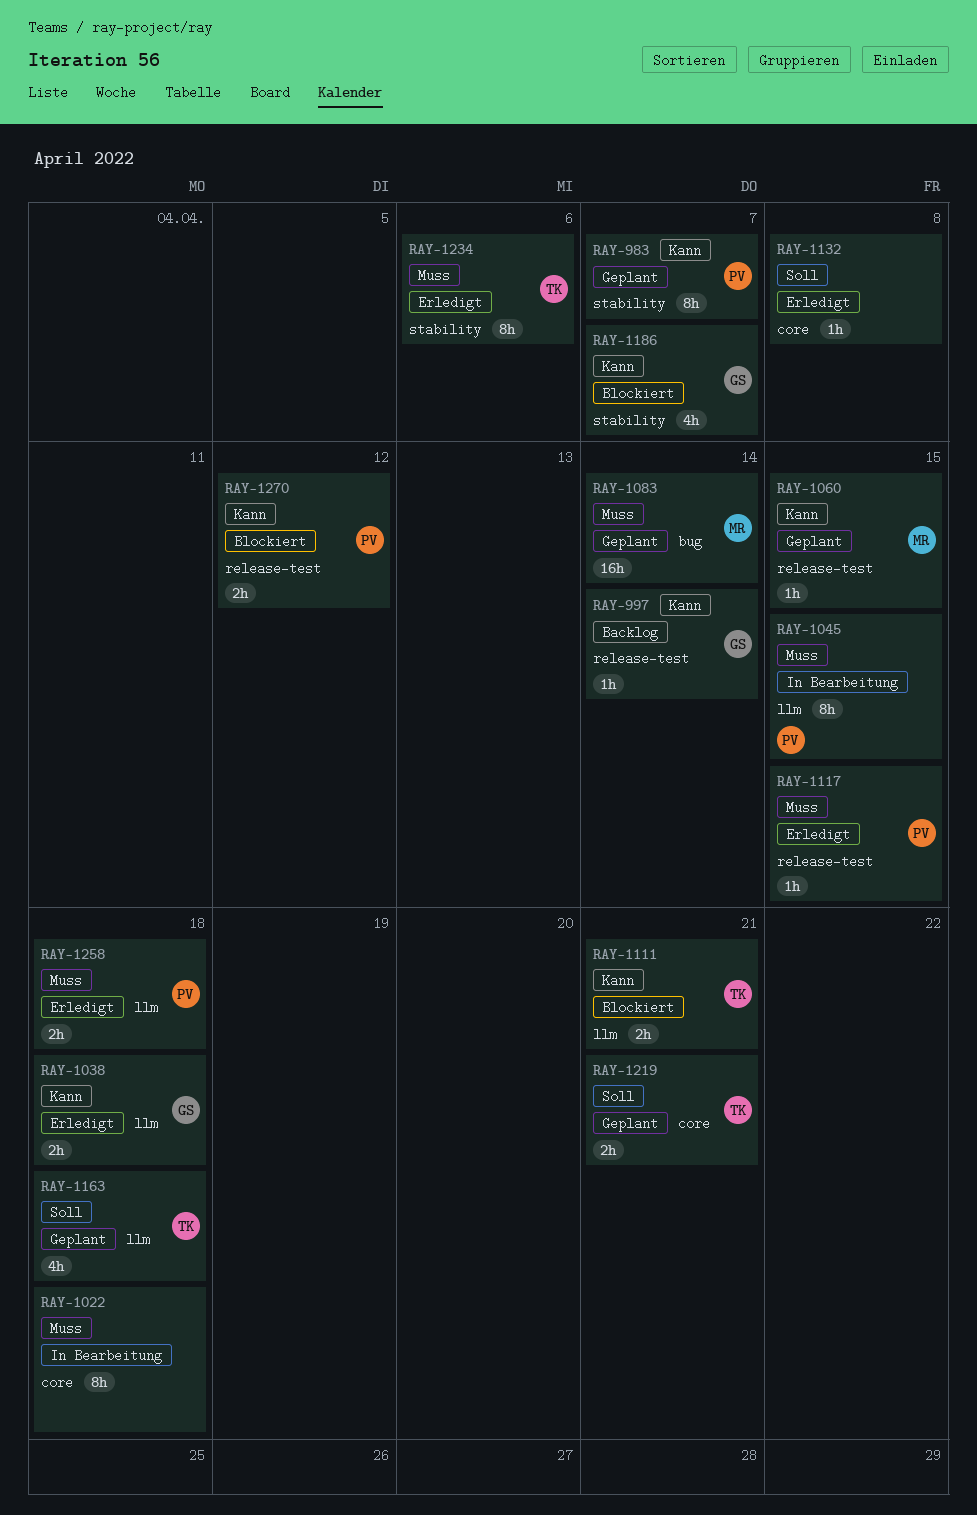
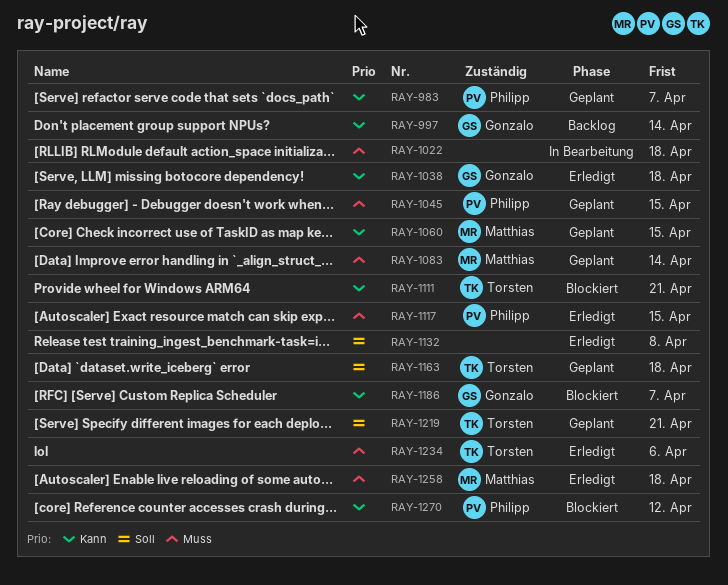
RAY-1045, status: In Bearbeitung -> Geplant
RAY-1258, owner: Philipp -> Matthias

